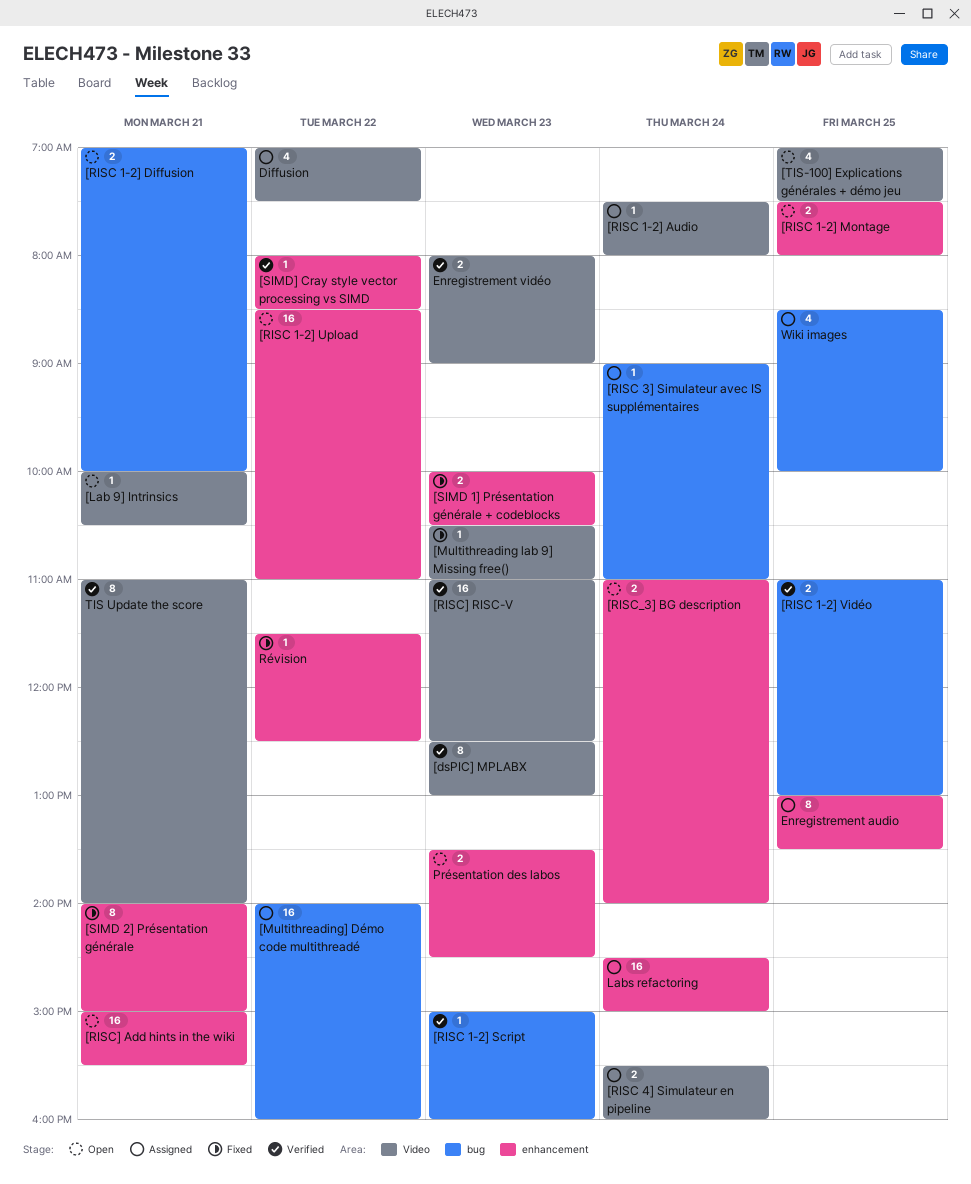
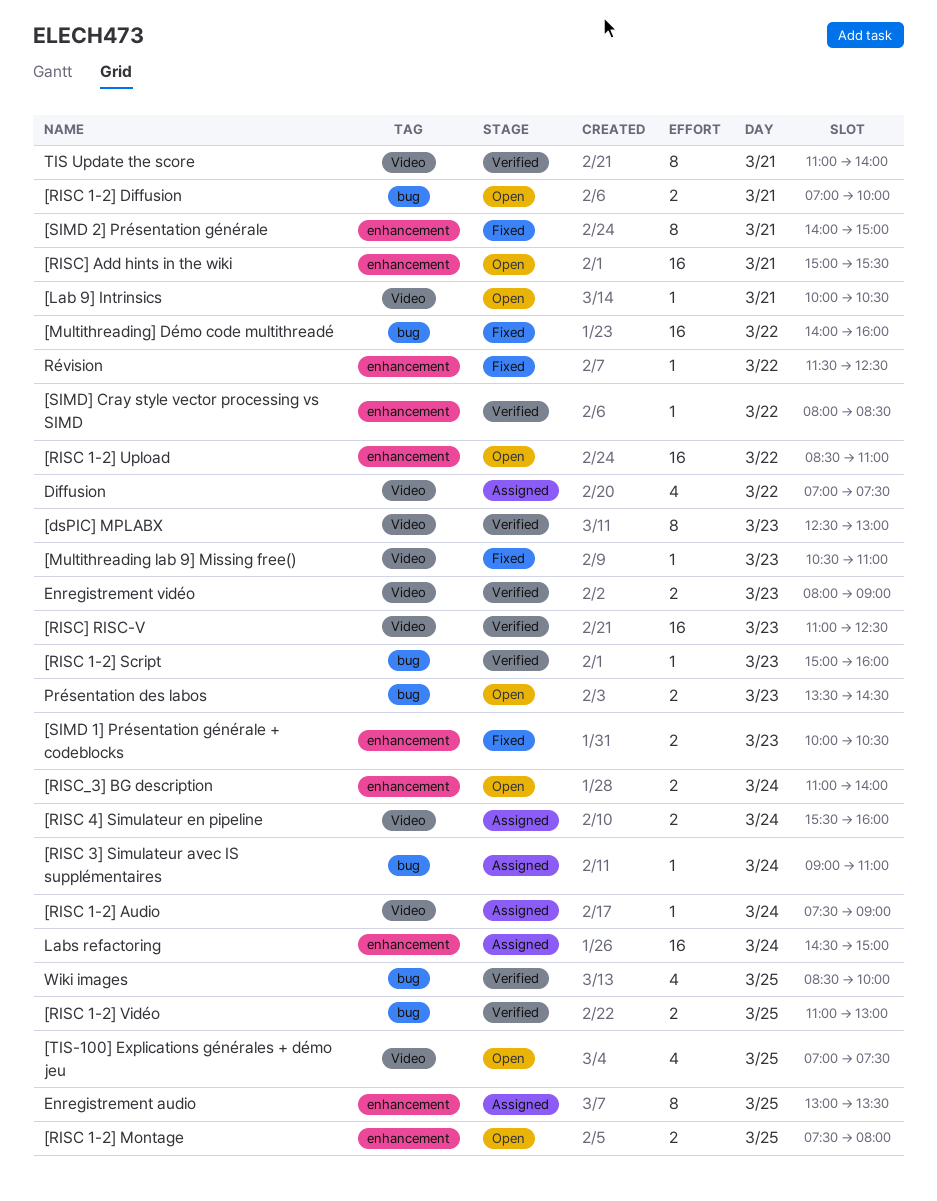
[Multithreading] Démo code multithreadé, status: Assigned -> Fixed
[RISC 1-2] Audio, ends: 08:00 -> 09:00
Présentation des labos, label: enhancement -> bug
Wiki images, status: Assigned -> Verified

